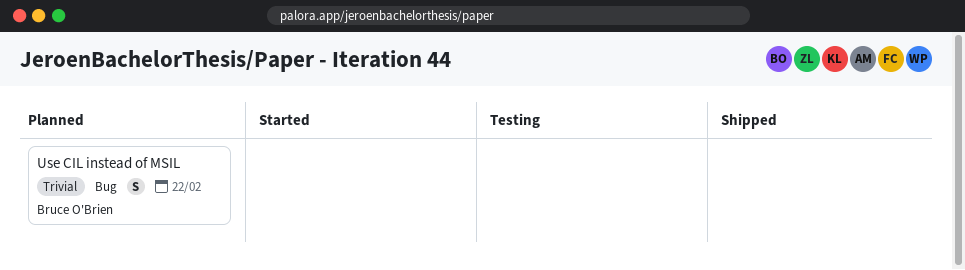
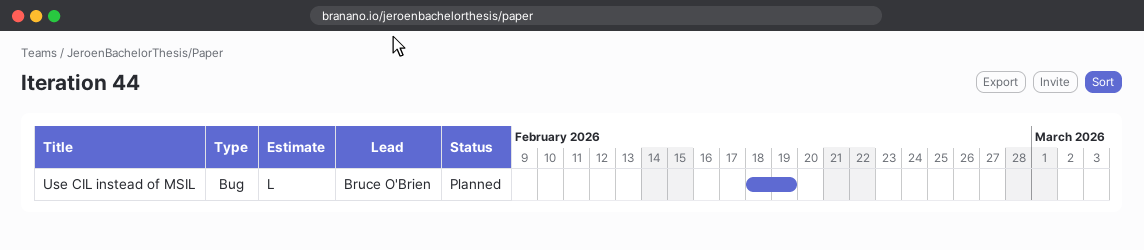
Use CIL instead of MSIL, estimate: S -> L
Use CIL instead of MSIL, due: Feb 22 -> Feb 19

